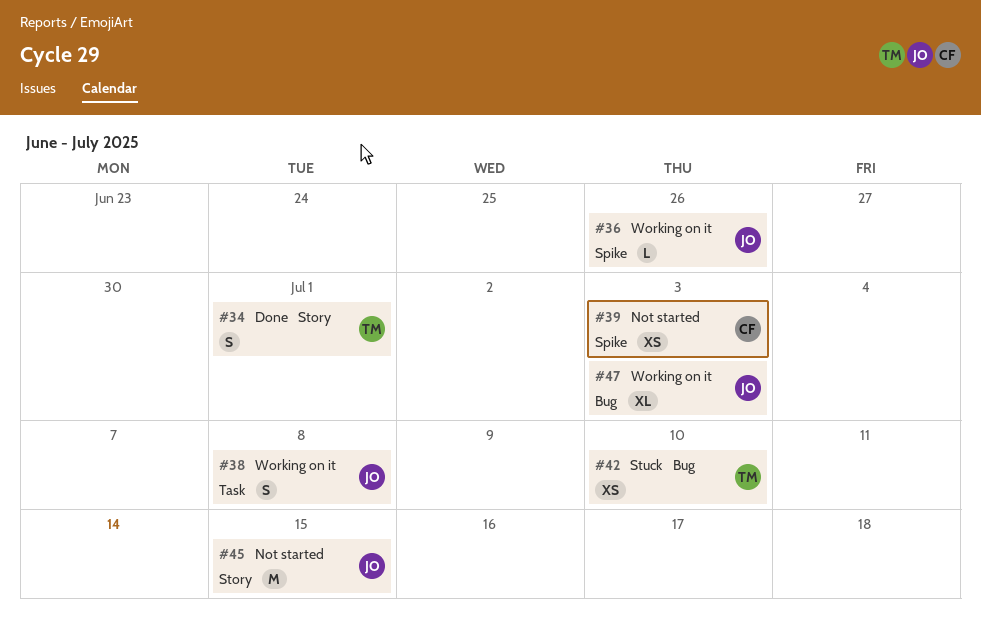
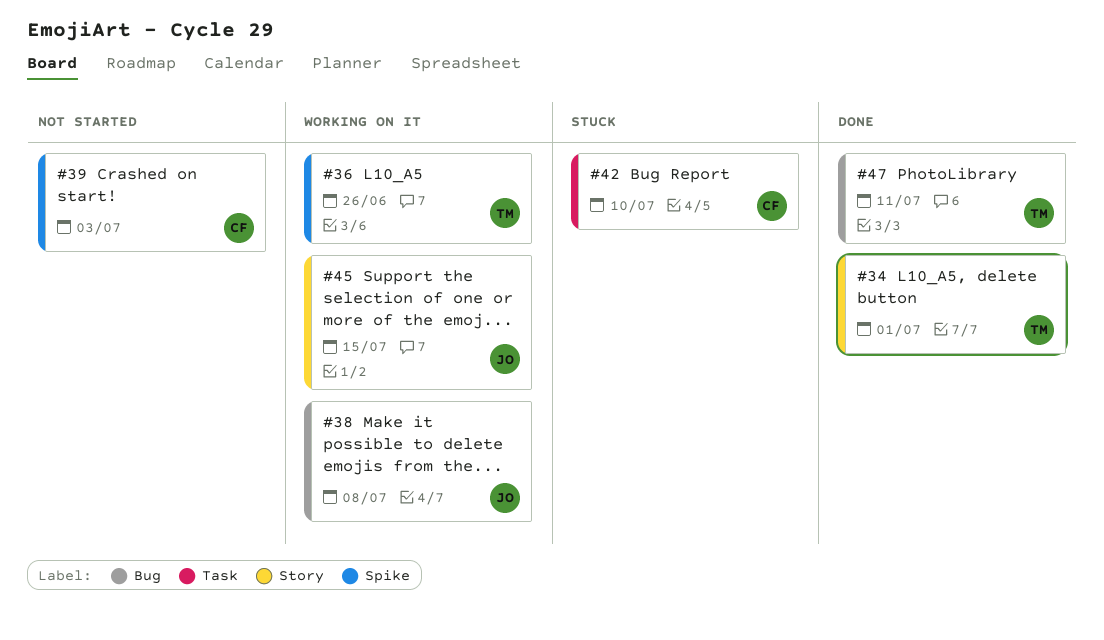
#36, owner: JO -> TM
#38, label: Task -> Bug
#42, owner: TM -> CF
#42, label: Bug -> Task
#45, status: Not started -> Working on it
#47, status: Working on it -> Done
#47, owner: JO -> TM
#47, due: Jul 3 -> Jul 11

